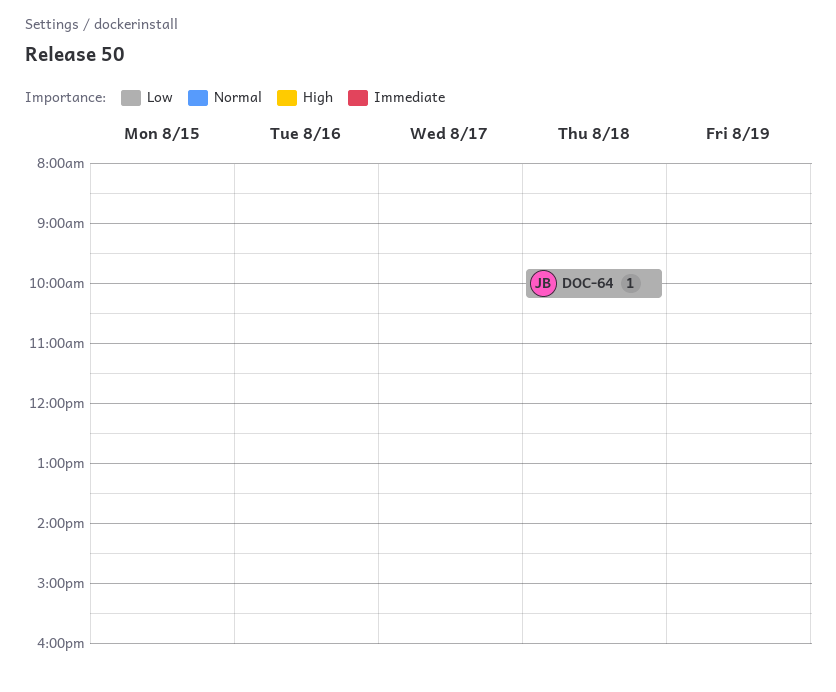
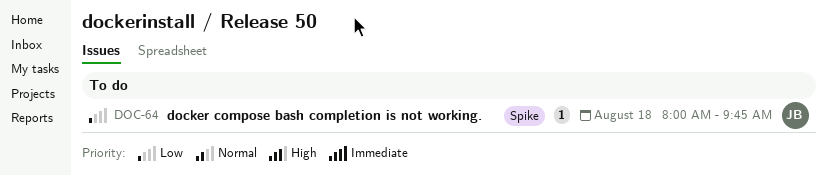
DOC-64, begins: 09:45 -> 08:00
DOC-64, ends: 10:15 -> 09:45

